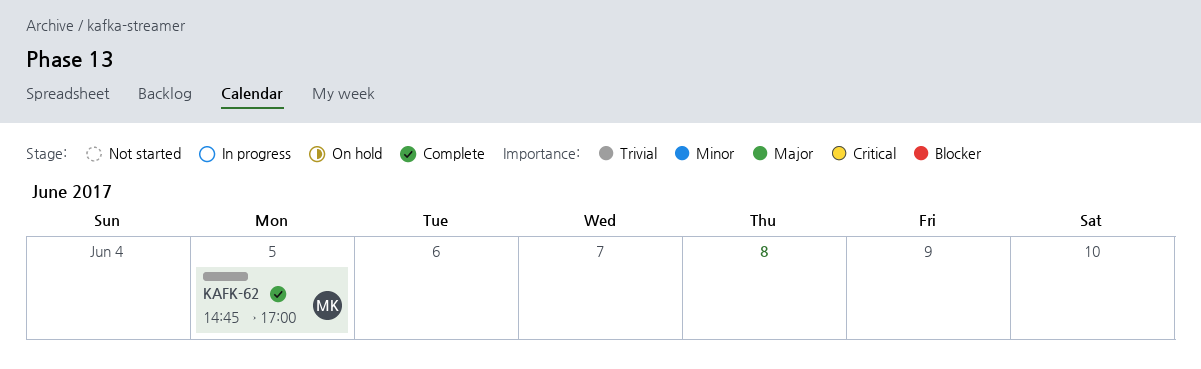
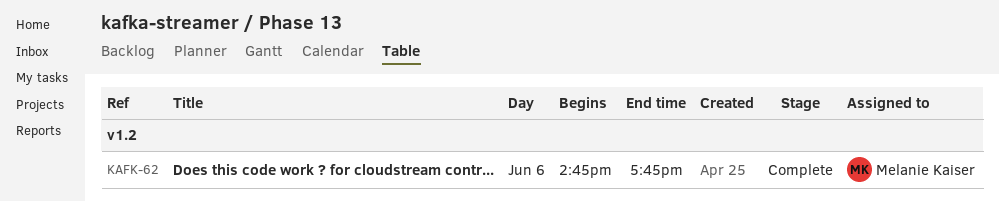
KAFK-62, day: Jun 5 -> Jun 6
KAFK-62, ends: 17:00 -> 17:45

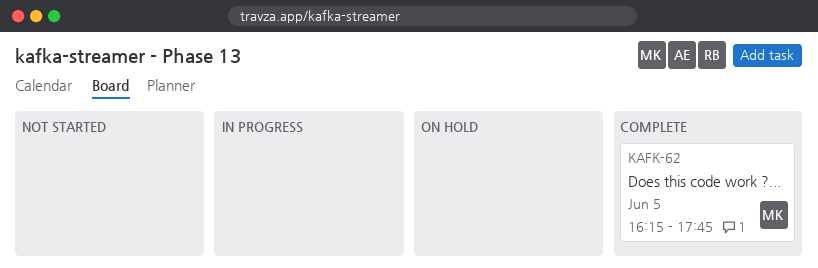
KAFK-62, day: Jun 6 -> Jun 5
KAFK-62, begins: 14:45 -> 16:15

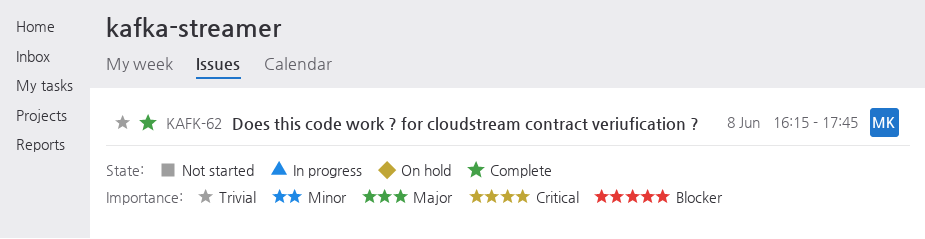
KAFK-62, day: Jun 5 -> Jun 8

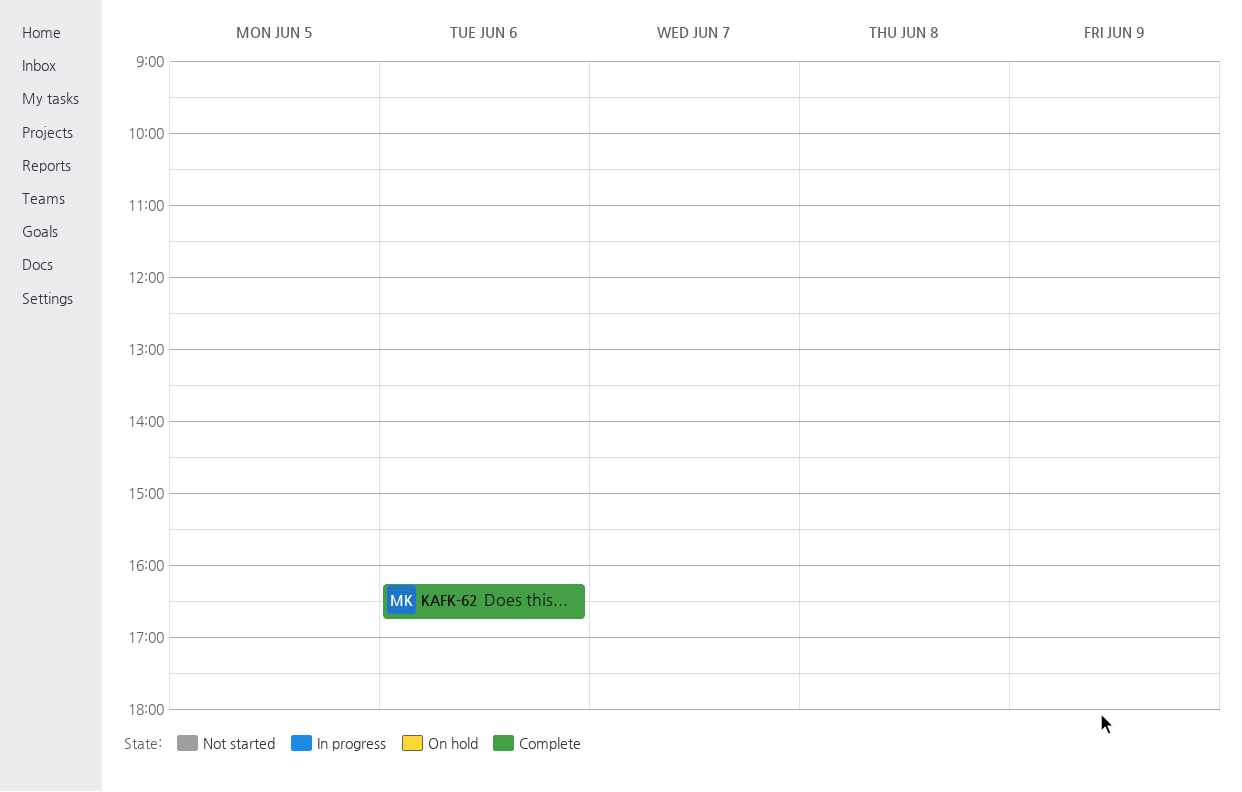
KAFK-62, day: Jun 8 -> Jun 6
KAFK-62, ends: 17:45 -> 16:45

